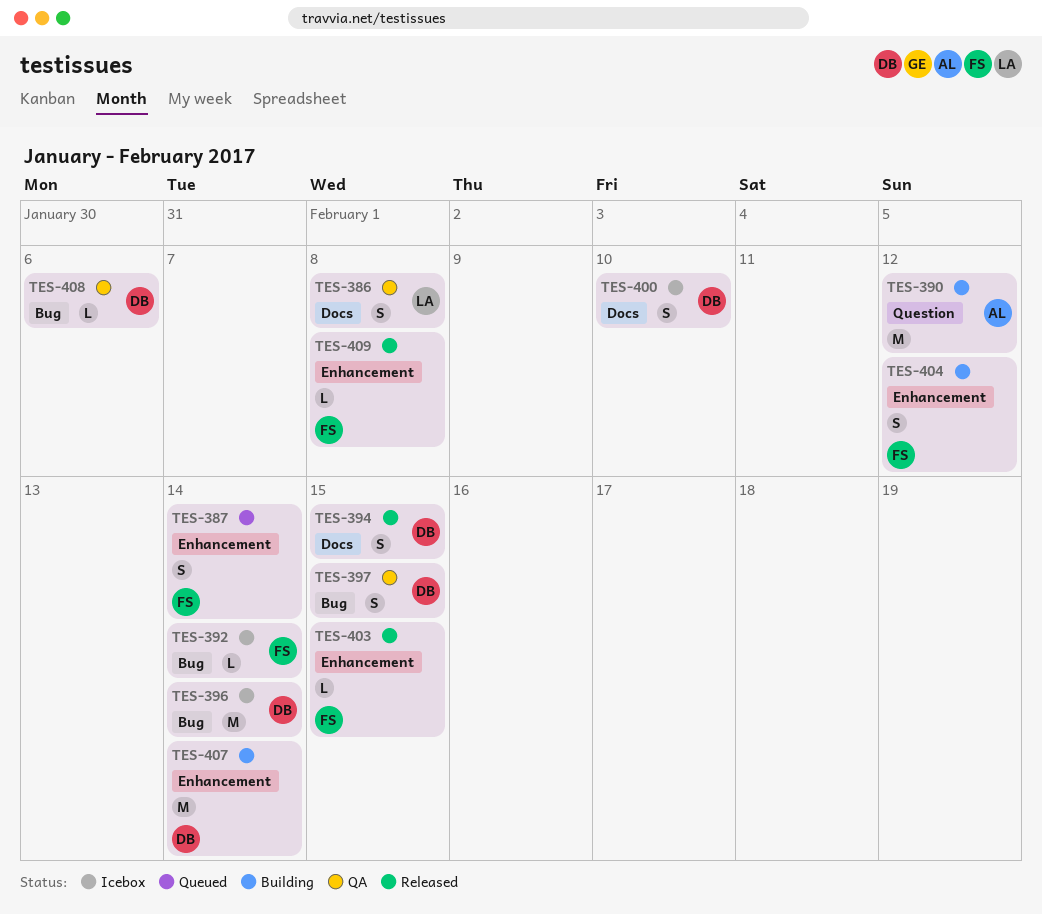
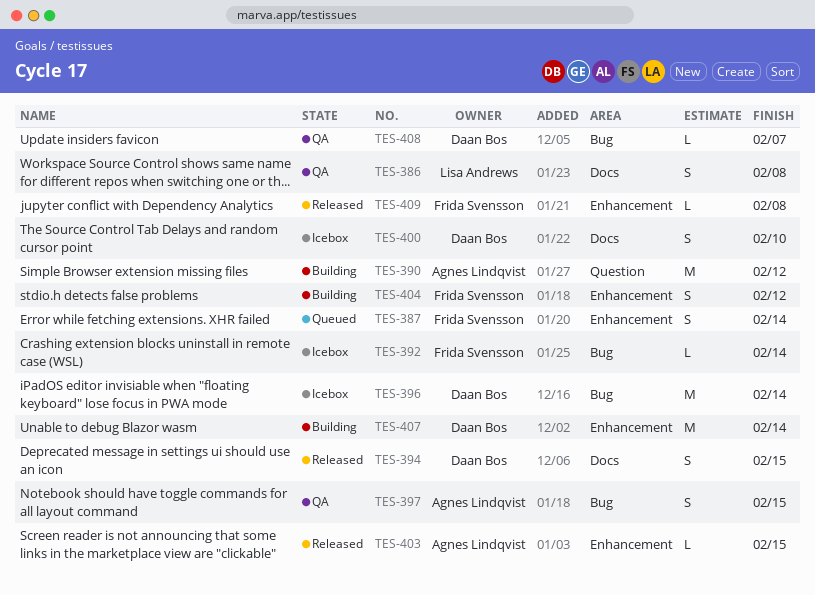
TES-397, owner: Daan Bos -> Agnes Lindqvist
TES-403, owner: Frida Svensson -> Agnes Lindqvist
TES-408, due: Feb 6 -> Feb 7

